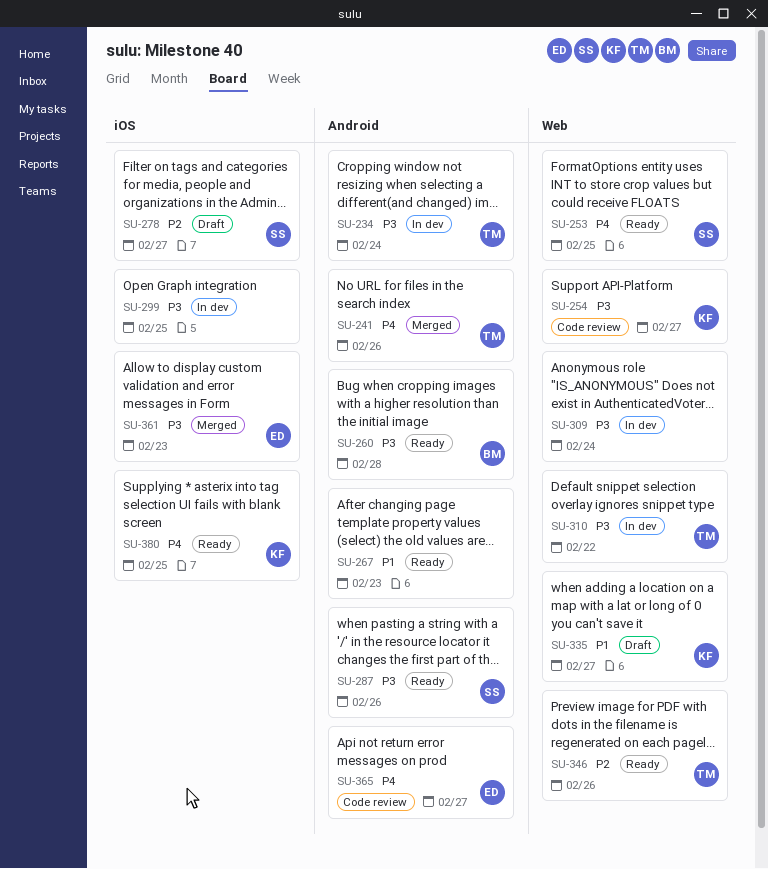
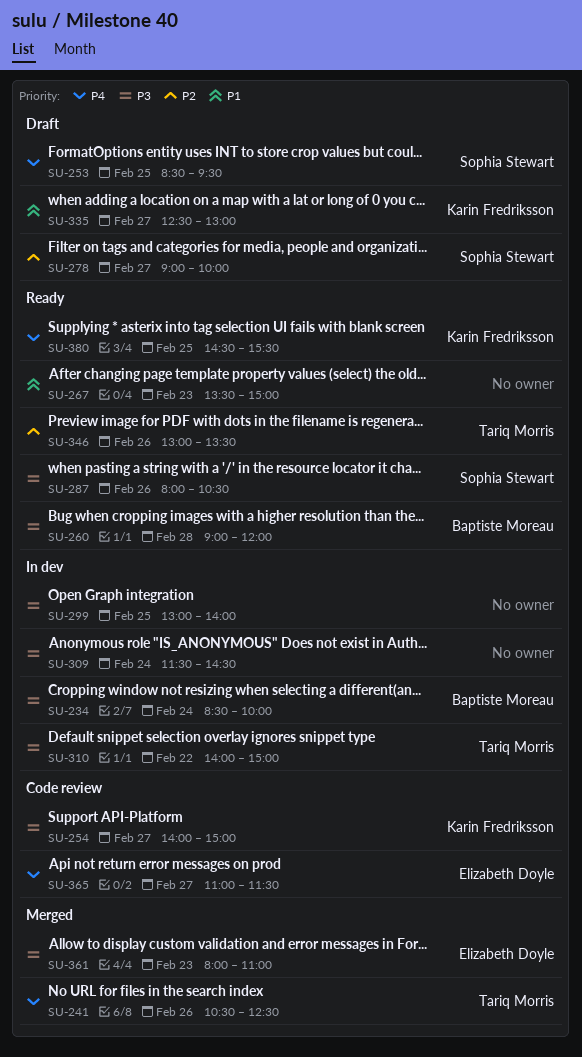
SU-234, owner: Tariq Morris -> Baptiste Moreau
SU-253, status: Ready -> Draft

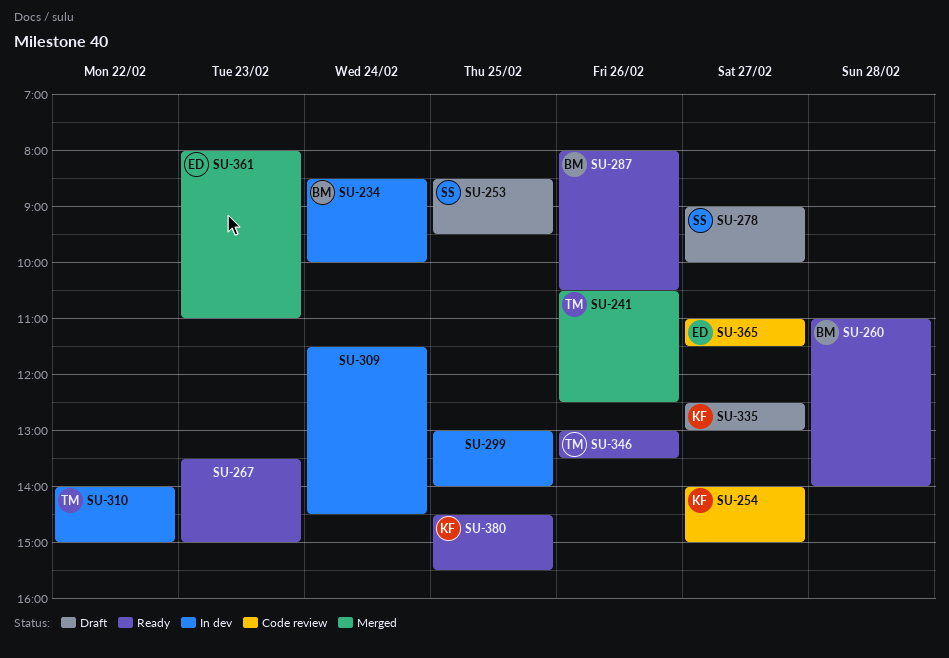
SU-260, begins: 09:00 -> 11:00
SU-260, ends: 12:00 -> 14:00
SU-287, owner: Sophia Stewart -> Baptiste Moreau

